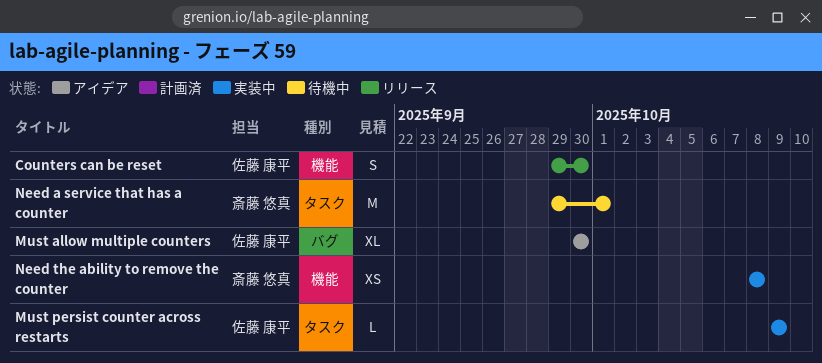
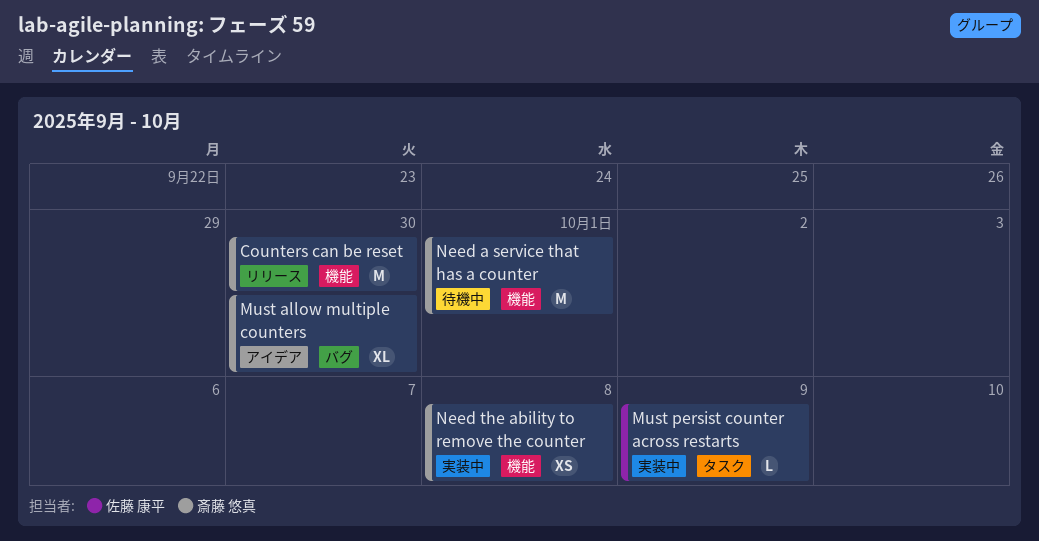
Counters can be reset, owner: 佐藤 康平 -> 斎藤 悠真
Counters can be reset, estimate: S -> M
Must allow multiple counters, owner: 佐藤 康平 -> 斎藤 悠真
Need a service that has a counter, label: タスク -> 機能

